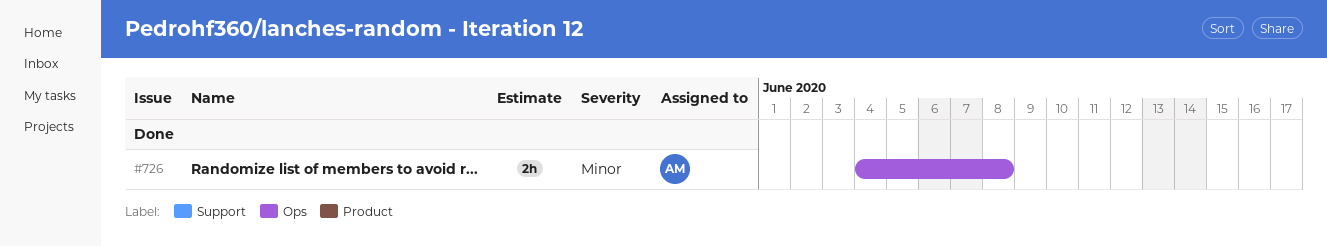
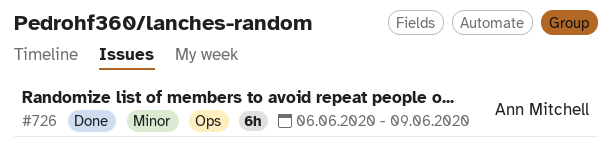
#726, estimate: 2h -> 6h
#726, start: Jun 4 -> Jun 6
#726, due: Jun 8 -> Jun 9

